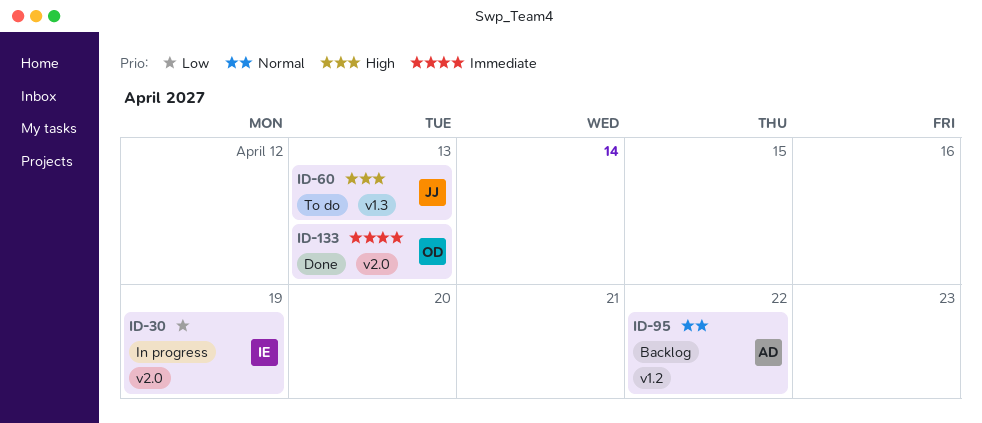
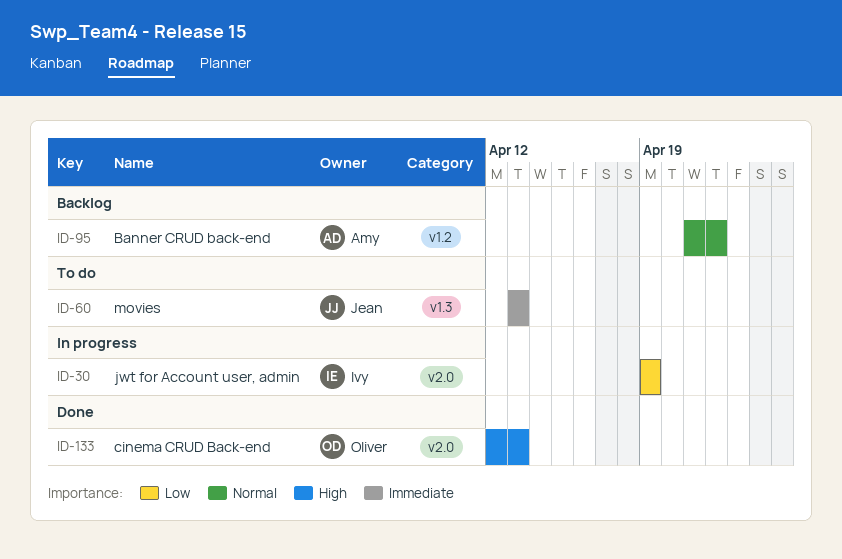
ID-60, priority: High -> Immediate
ID-133, priority: Immediate -> High

